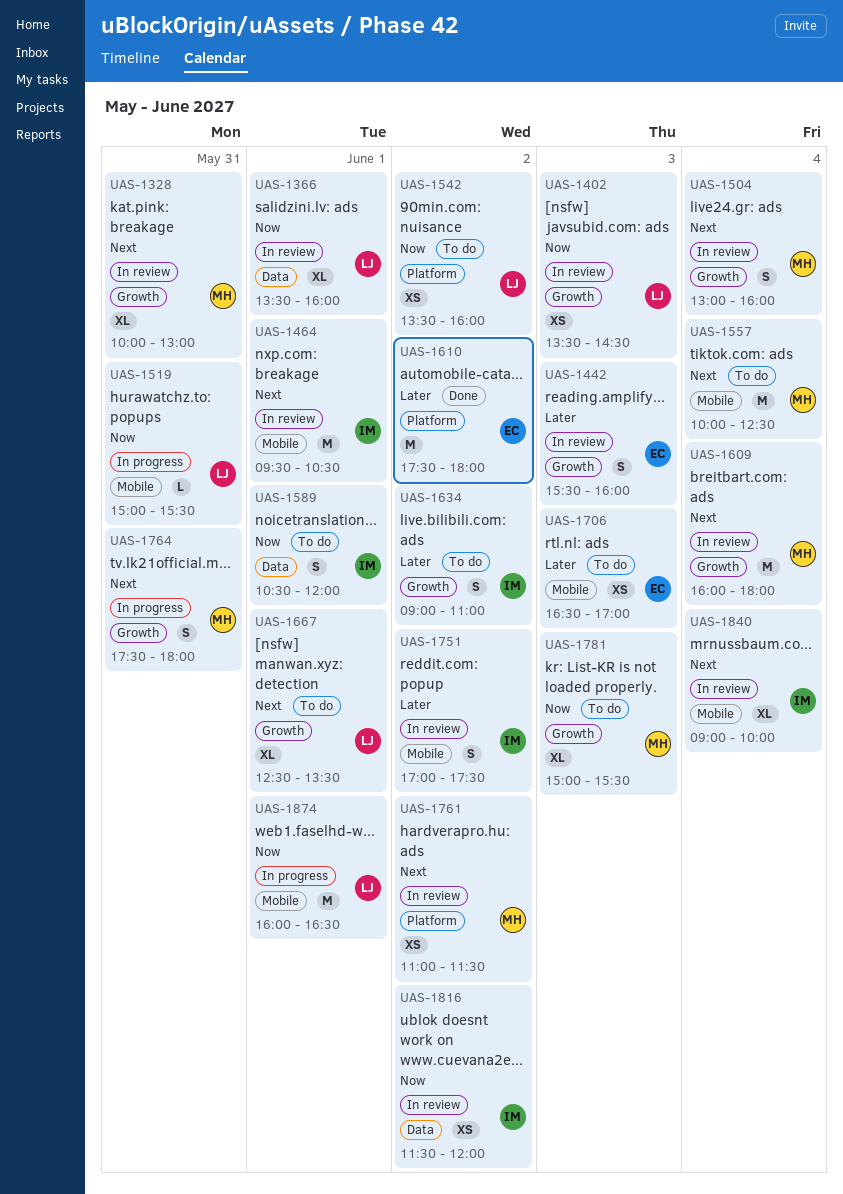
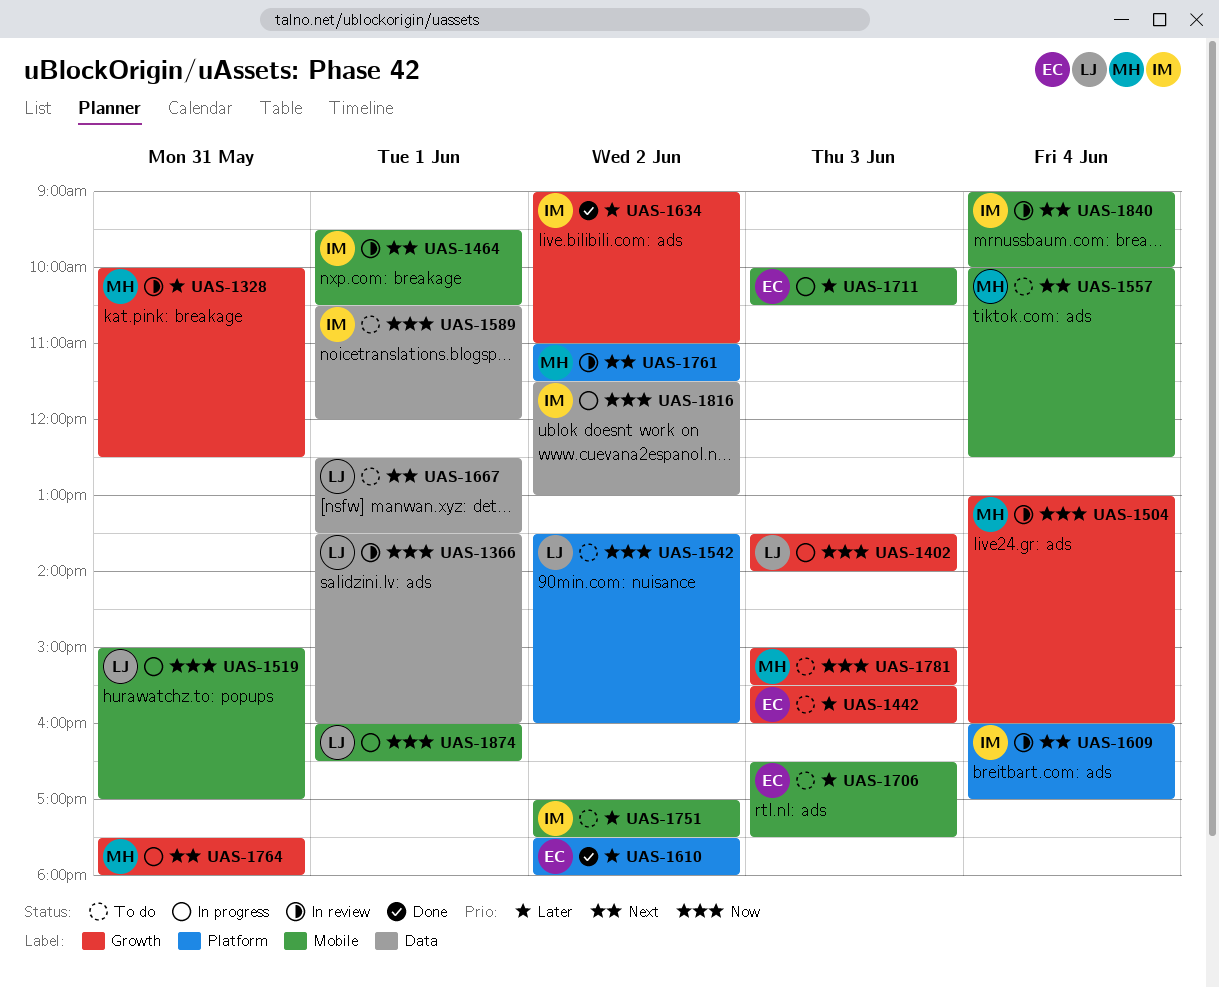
UAS-1328, priority: Next -> Later
UAS-1328, ends: 13:00 -> 12:30
UAS-1402, status: In review -> In progress
UAS-1402, ends: 14:30 -> 14:00
UAS-1442, status: In review -> To do
UAS-1504, priority: Next -> Now
UAS-1519, ends: 15:30 -> 17:00
UAS-1609, owner: MH -> IM
UAS-1609, label: Growth -> Platform
UAS-1609, ends: 18:00 -> 17:00
UAS-1634, status: To do -> Done
UAS-1667, label: Growth -> Data
UAS-1706, ends: 17:00 -> 17:30
UAS-1711: none -> present
UAS-1751, status: In review -> To do
UAS-1816, status: In review -> In progress
UAS-1816, ends: 12:00 -> 13:00

